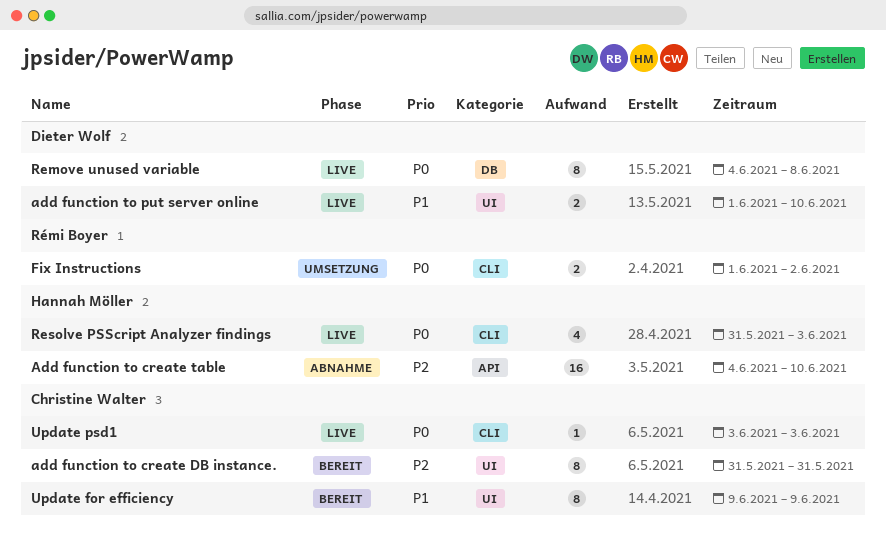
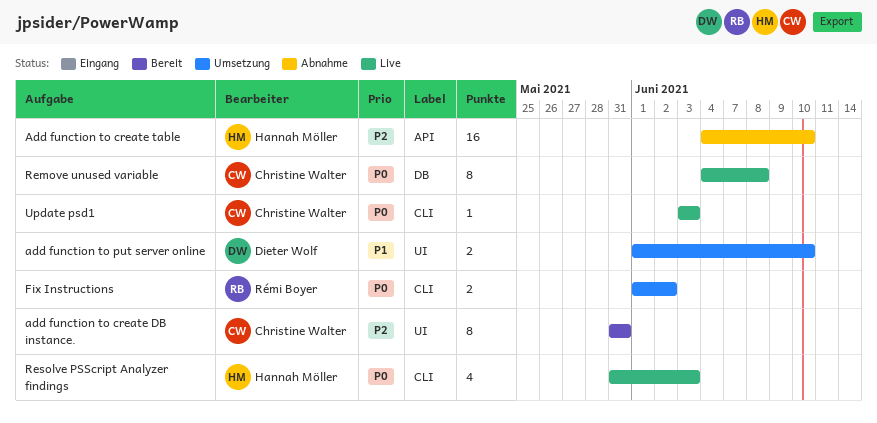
add function to put server online, status: Live -> Umsetzung
Remove unused variable, owner: Dieter Wolf -> Christine Walter
Update for efficiency: present -> none

